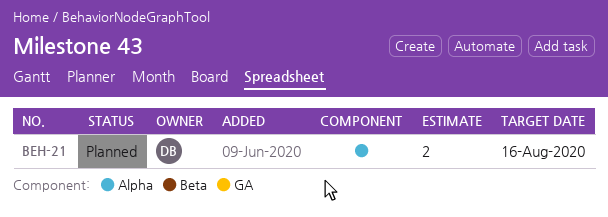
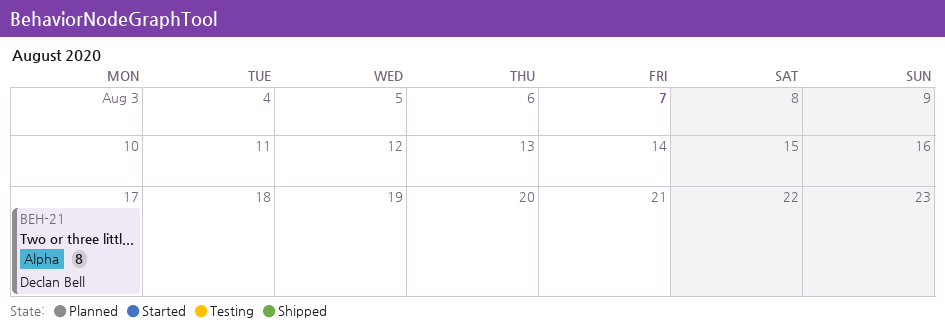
BEH-21, estimate: 2 -> 8
BEH-21, due: Aug 16 -> Aug 17

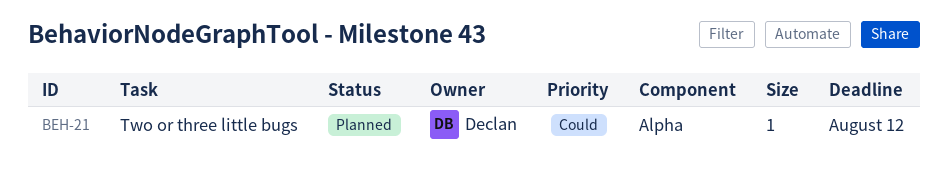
BEH-21, estimate: 8 -> 1
BEH-21, due: Aug 17 -> Aug 12

